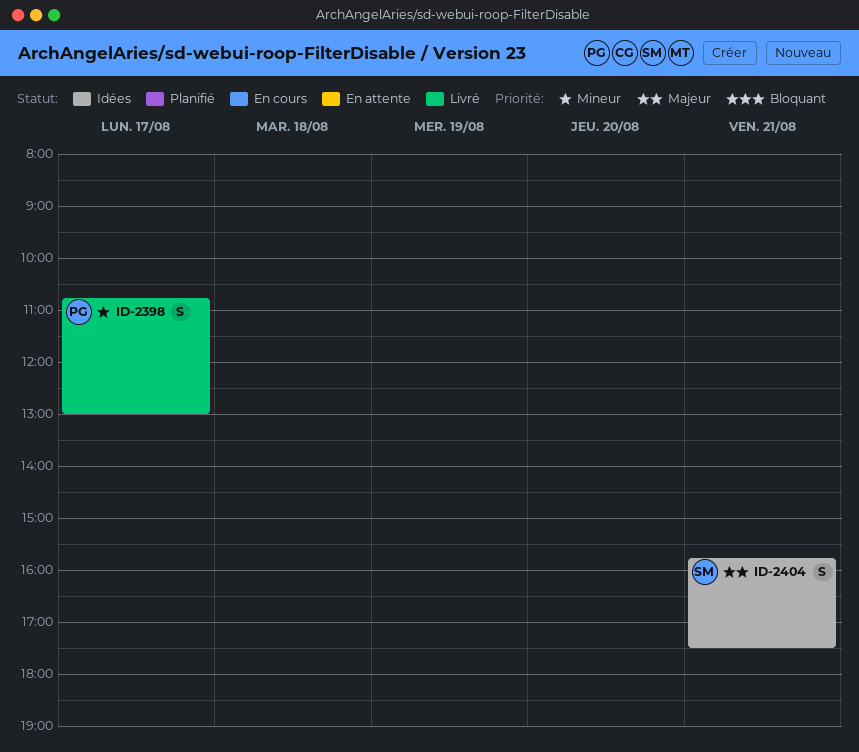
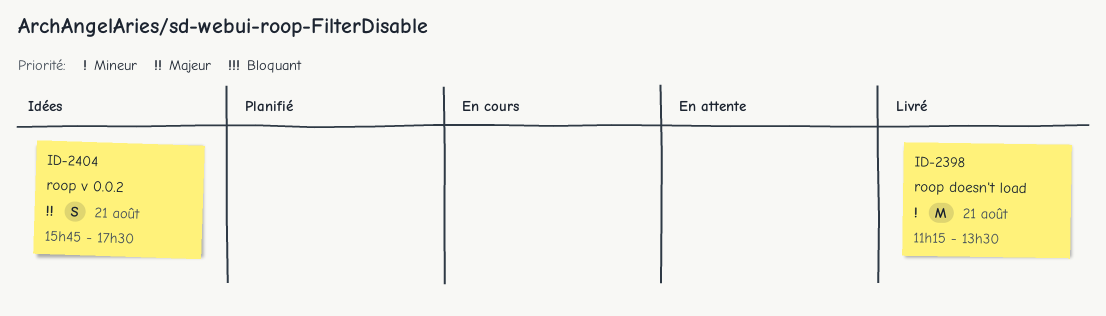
ID-2398, estimate: S -> M
ID-2398, day: Aug 17 -> Aug 21
ID-2398, begins: 10:45 -> 11:15
ID-2398, ends: 13:00 -> 13:30

